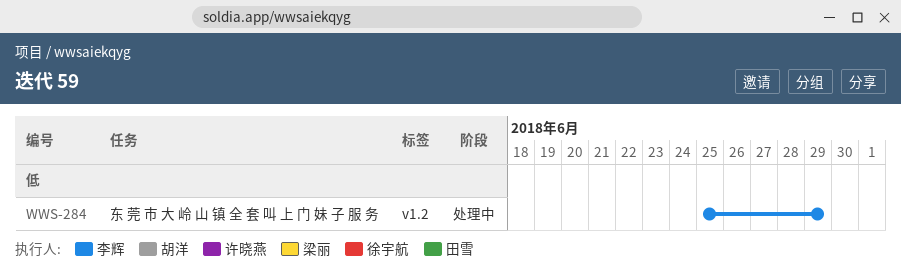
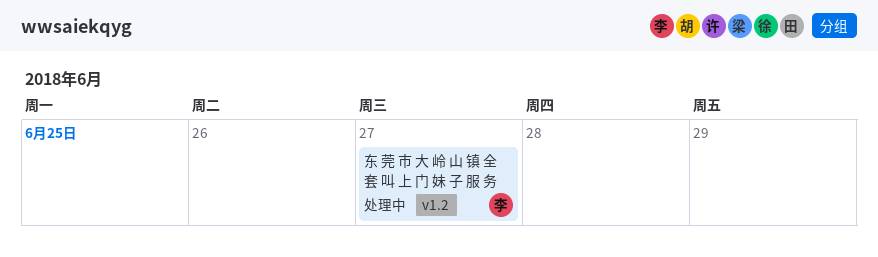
东 莞 市 大 岭 山 镇 全 套 叫 上 门 妹 子 服 务, due: Jun 29 -> Jun 27

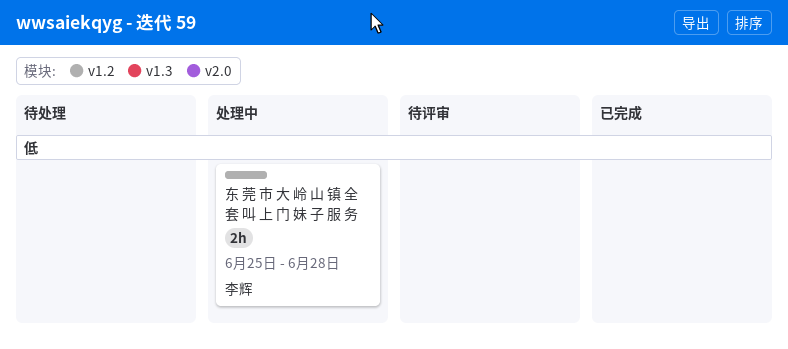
东 莞 市 大 岭 山 镇 全 套 叫 上 门 妹 子 服 务, due: Jun 27 -> Jun 28

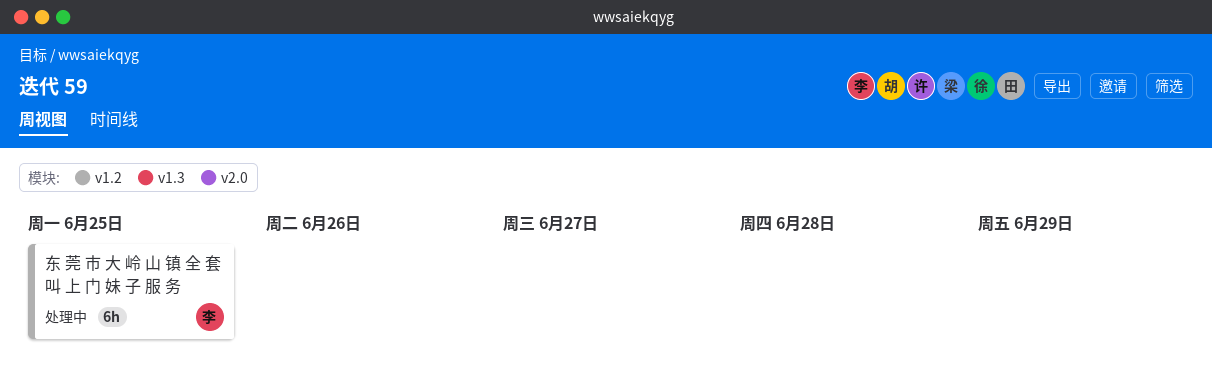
东 莞 市 大 岭 山 镇 全 套 叫 上 门 妹 子 服 务, estimate: 2h -> 6h
东 莞 市 大 岭 山 镇 全 套 叫 上 门 妹 子 服 务, due: Jun 28 -> Jun 25

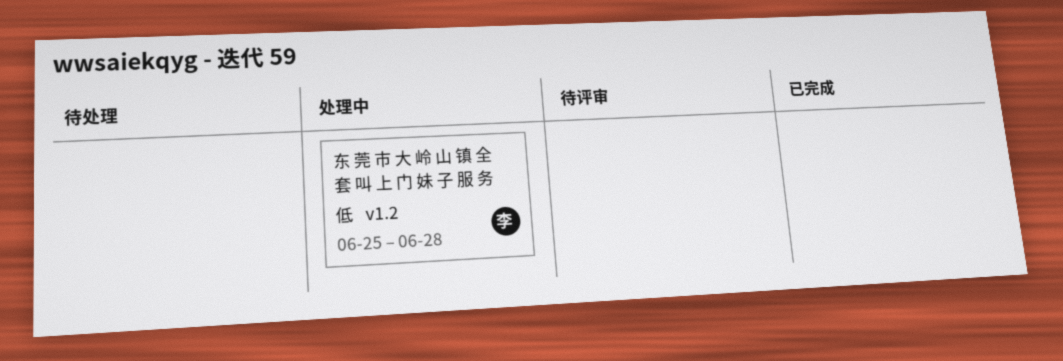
东 莞 市 大 岭 山 镇 全 套 叫 上 门 妹 子 服 务, due: Jun 25 -> Jun 28

